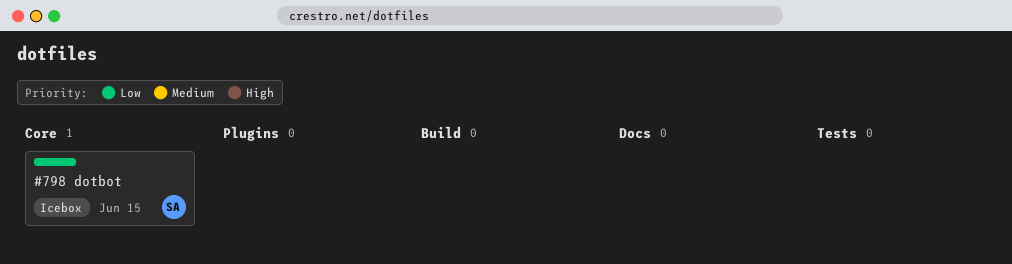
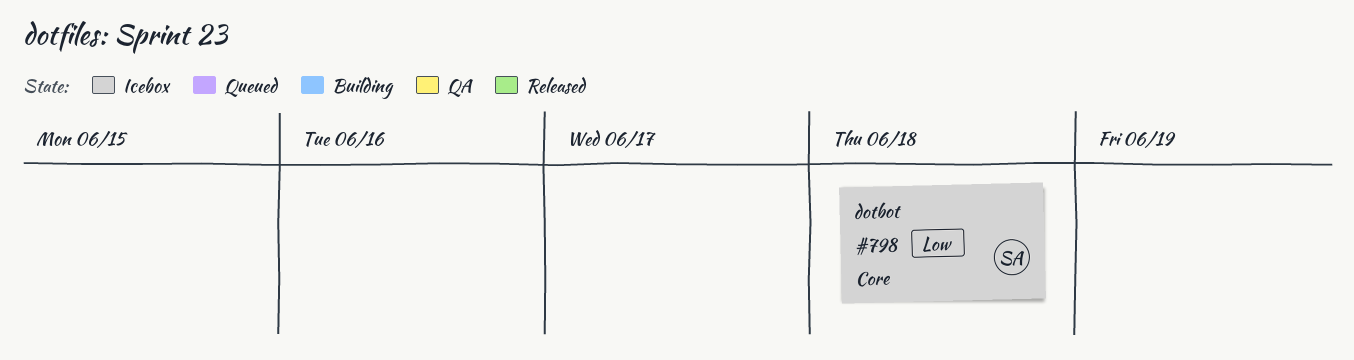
#798, due: Jun 15 -> Jun 18

